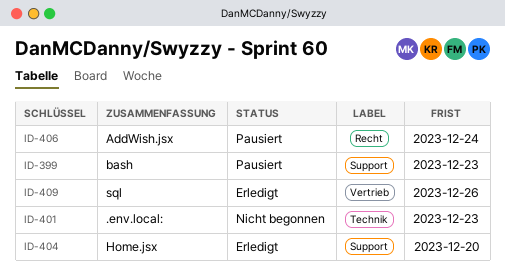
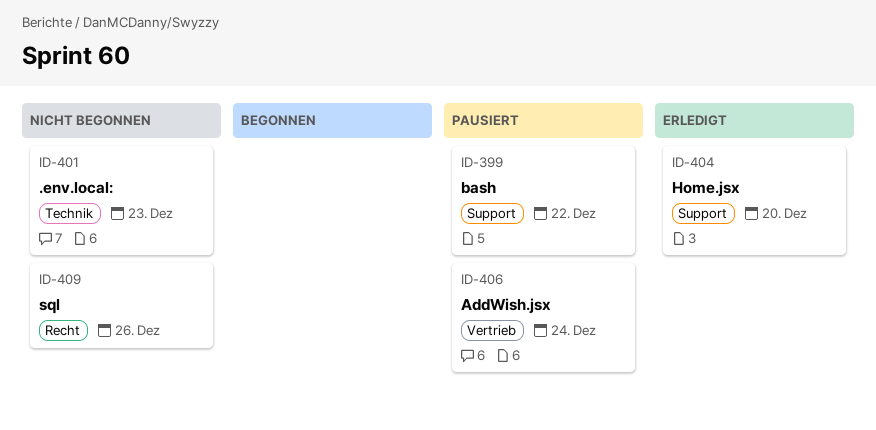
ID-399, due: Dec 23 -> Dec 22
ID-406, label: Recht -> Vertrieb
ID-409, status: Erledigt -> Nicht begonnen
ID-409, label: Vertrieb -> Recht

